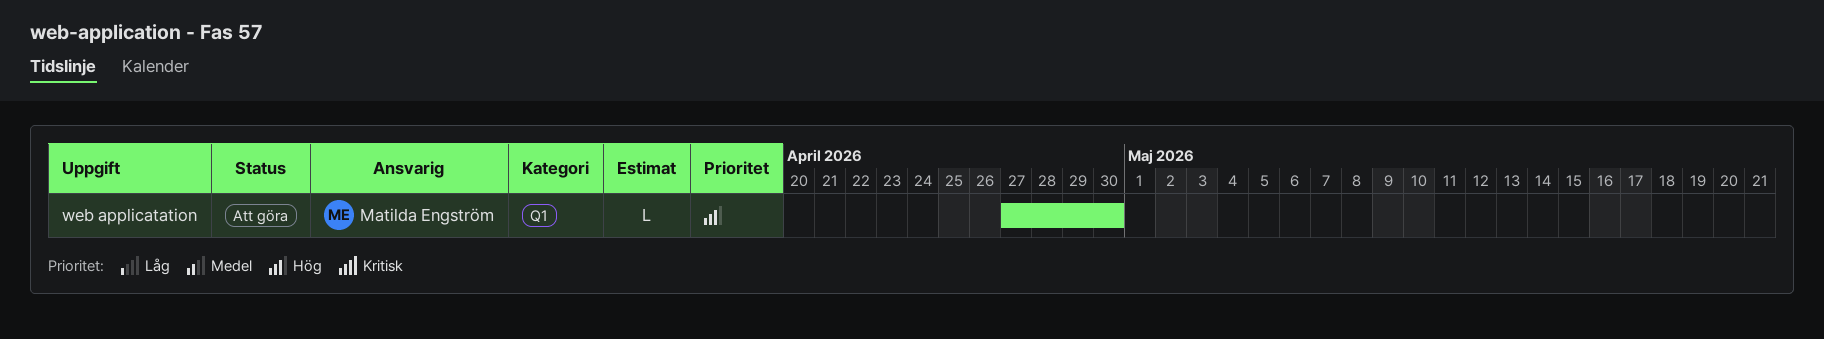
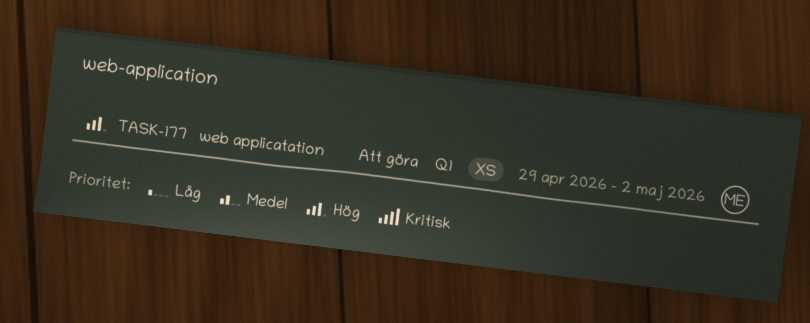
web applicatation, estimate: L -> XS
web applicatation, start: Apr 27 -> Apr 29
web applicatation, due: Apr 30 -> May 2

